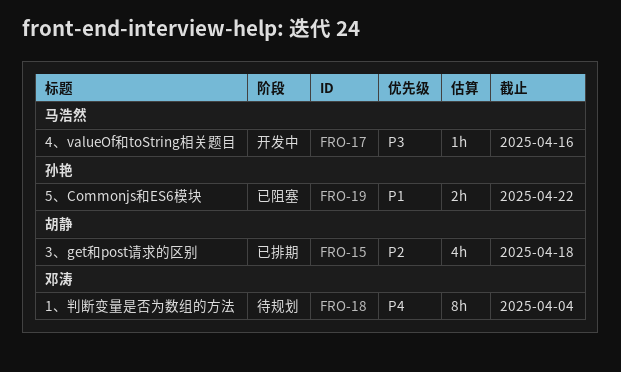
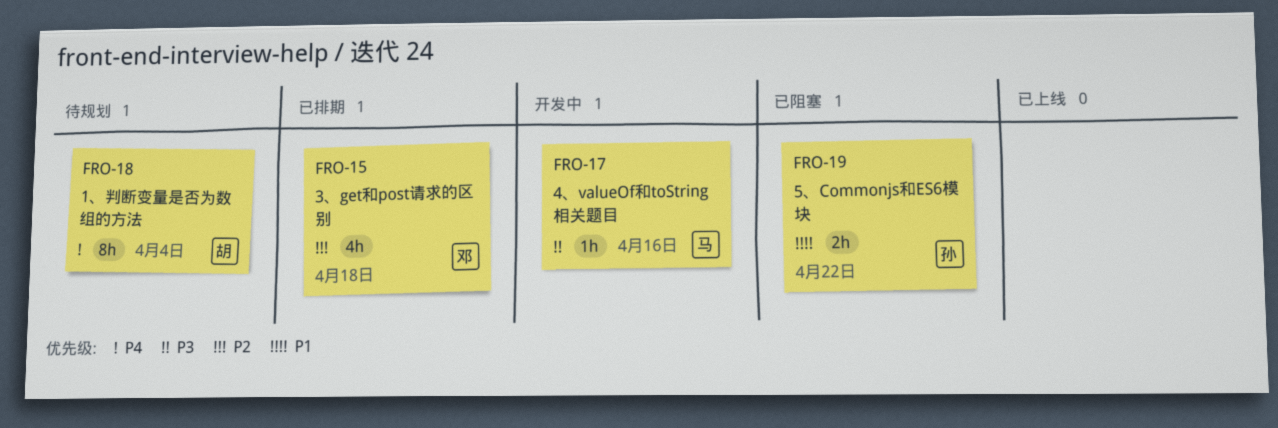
FRO-15, owner: 胡静 -> 邓涛
FRO-18, owner: 邓涛 -> 胡静

